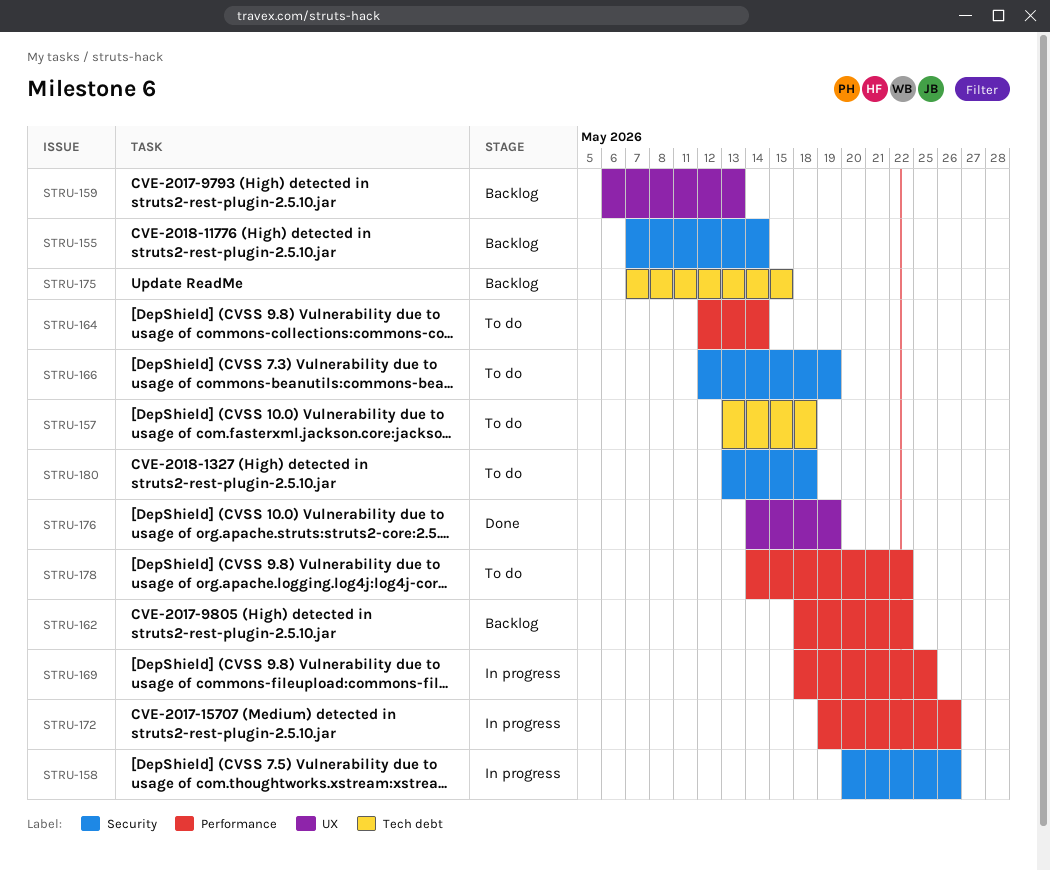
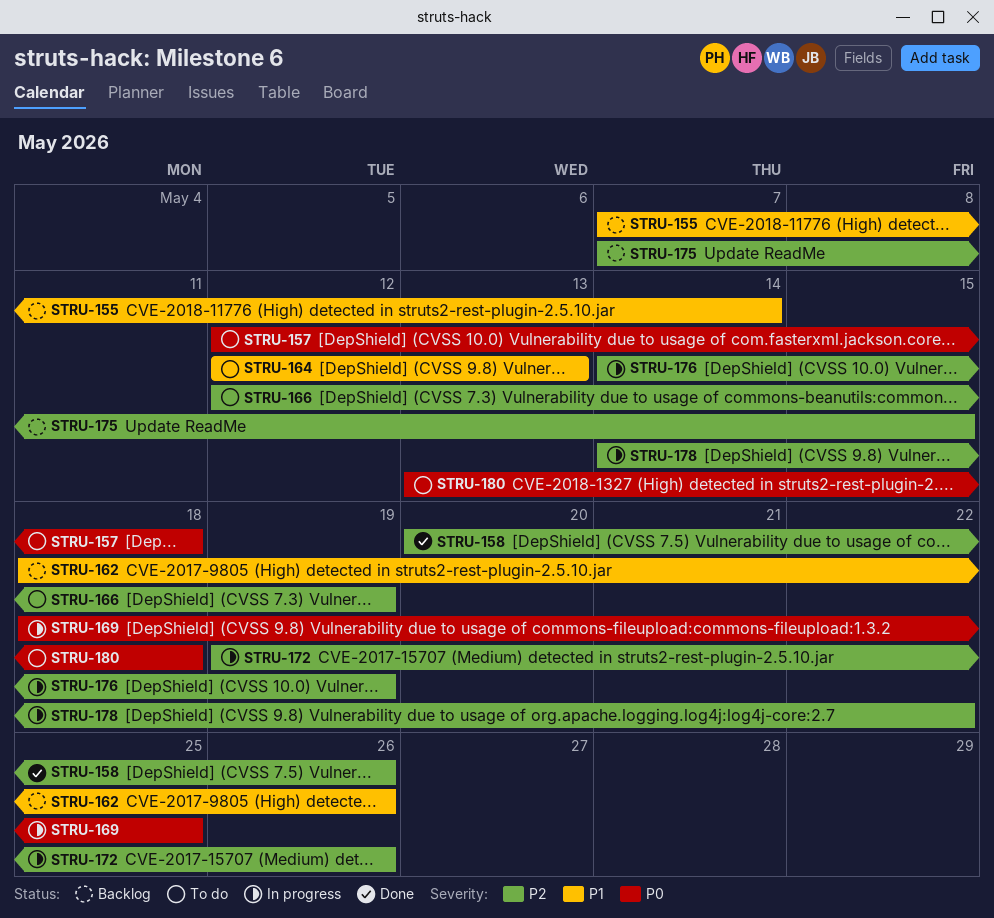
STRU-157, start: May 13 -> May 12
STRU-158, status: In progress -> Done
STRU-159: present -> none
STRU-162, due: May 22 -> May 26
STRU-164, due: May 14 -> May 13
STRU-176, status: Done -> In progress
STRU-178, status: To do -> In progress

